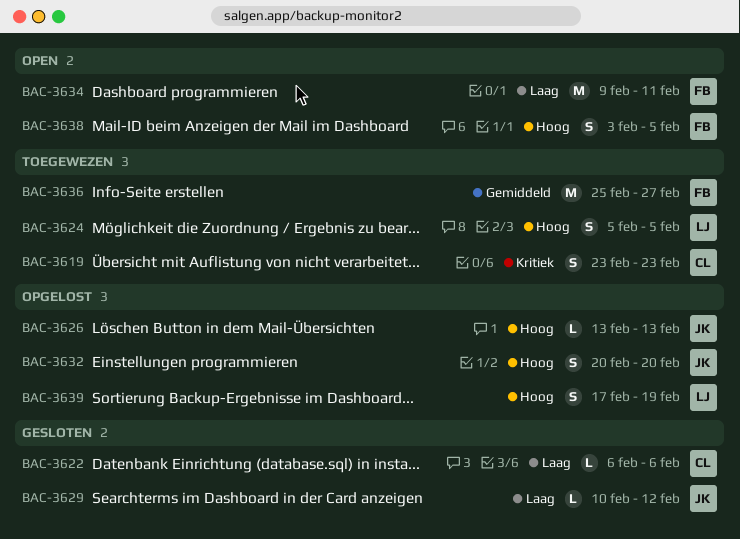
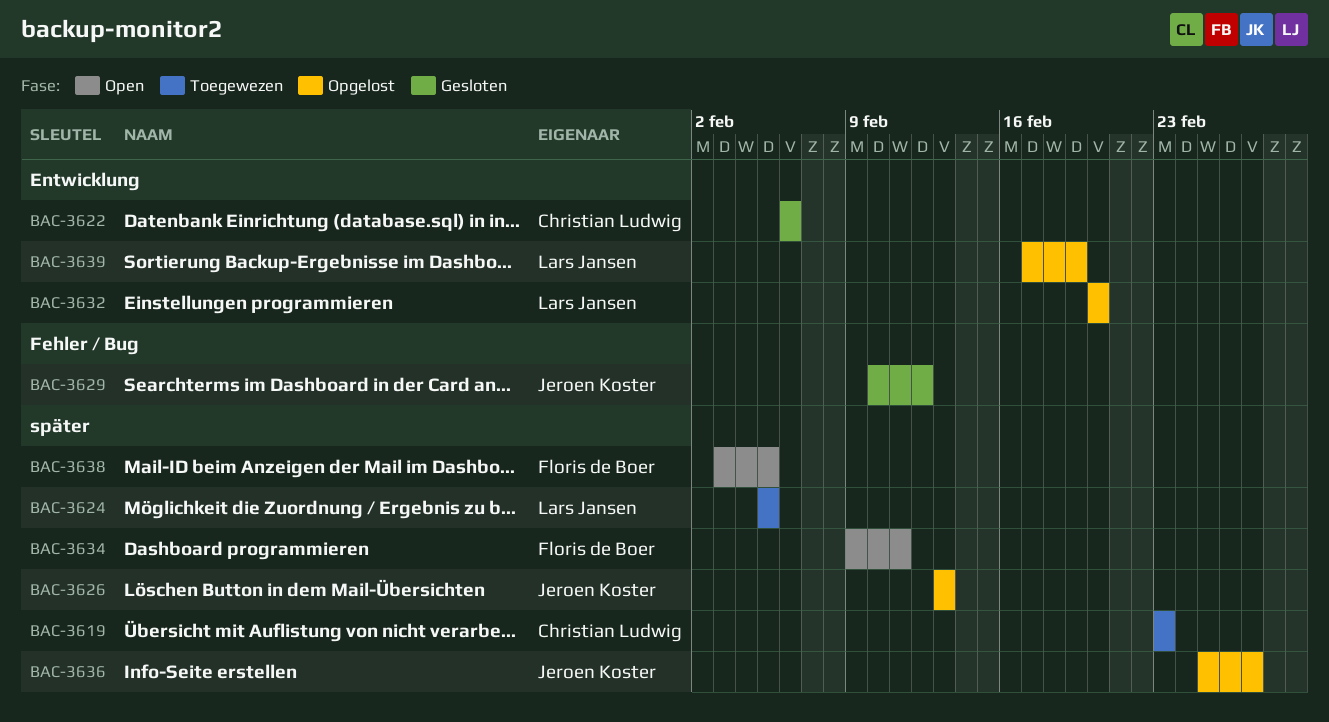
BAC-3632, owner: Jeroen Koster -> Lars Jansen
BAC-3636, status: Toegewezen -> Opgelost
BAC-3636, owner: Floris de Boer -> Jeroen Koster

